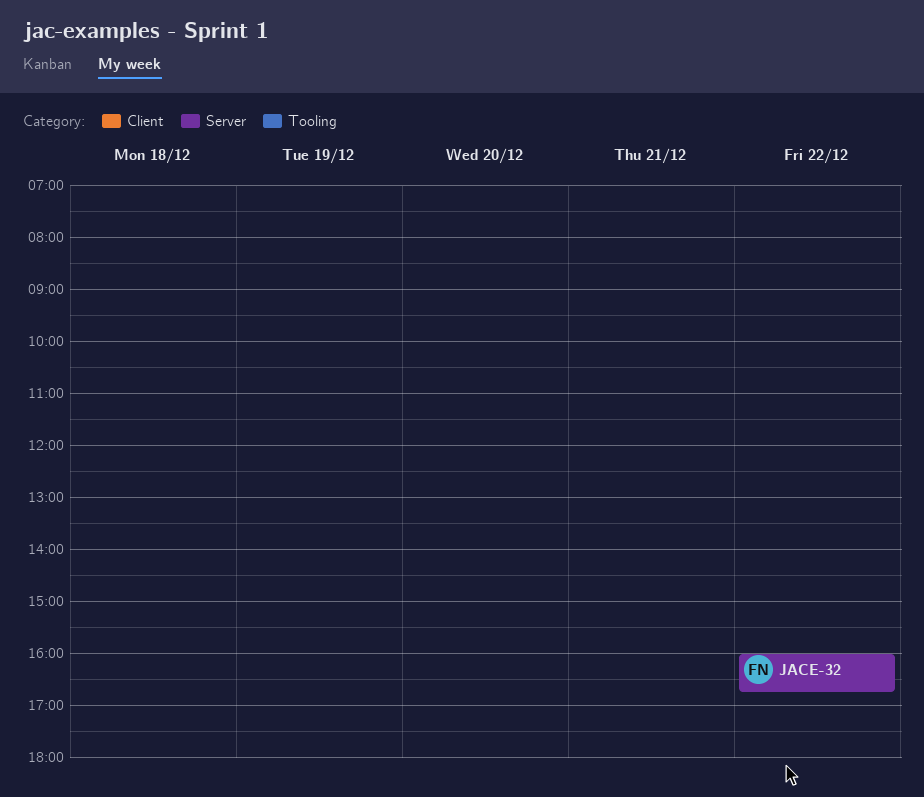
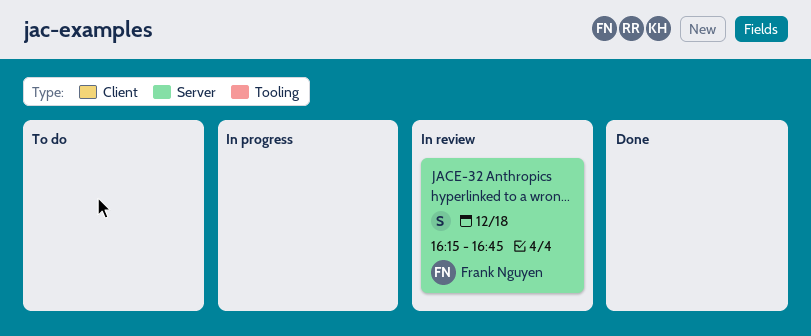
JACE-32, day: Dec 22 -> Dec 18
JACE-32, begins: 16:00 -> 16:15

